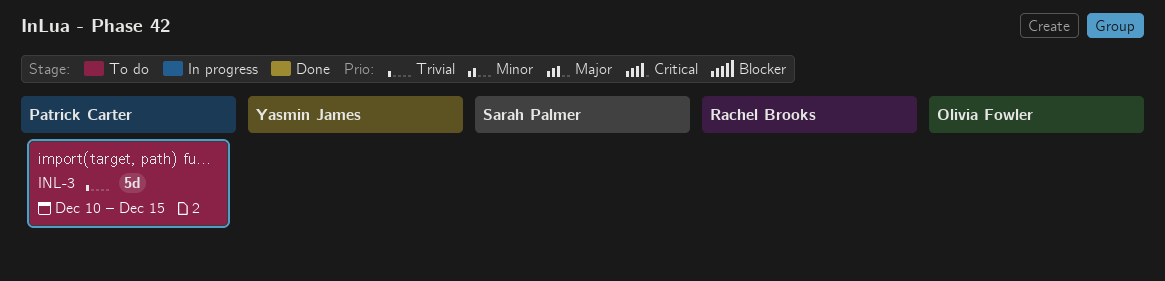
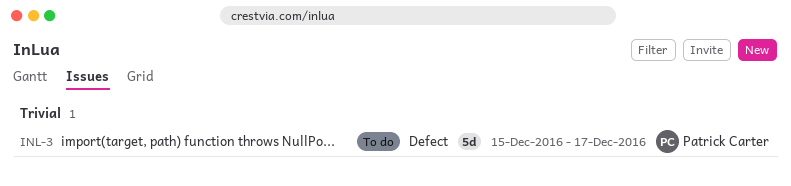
INL-3, start: Dec 10 -> Dec 15
INL-3, due: Dec 15 -> Dec 17

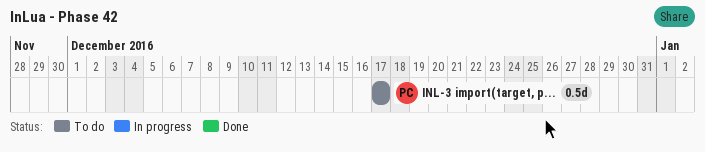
INL-3, estimate: 5d -> 0.5d
INL-3, start: Dec 15 -> Dec 17

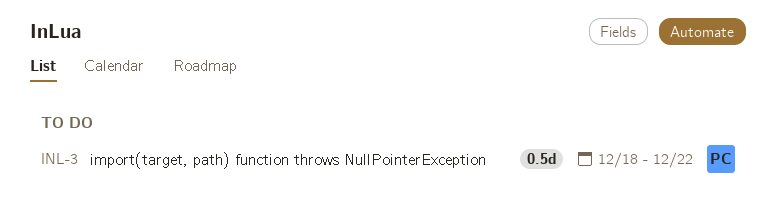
INL-3, start: Dec 17 -> Dec 18
INL-3, due: Dec 17 -> Dec 22

